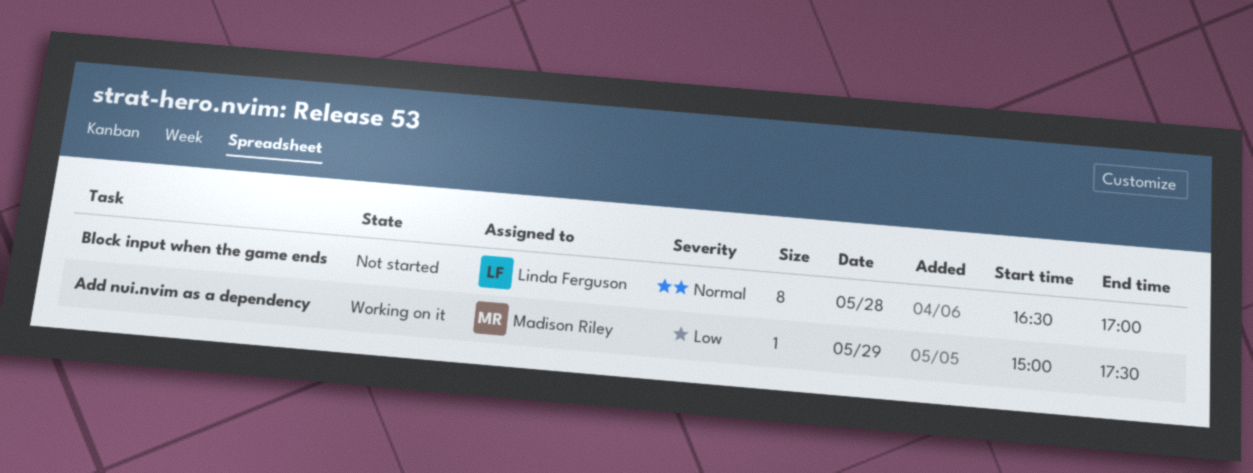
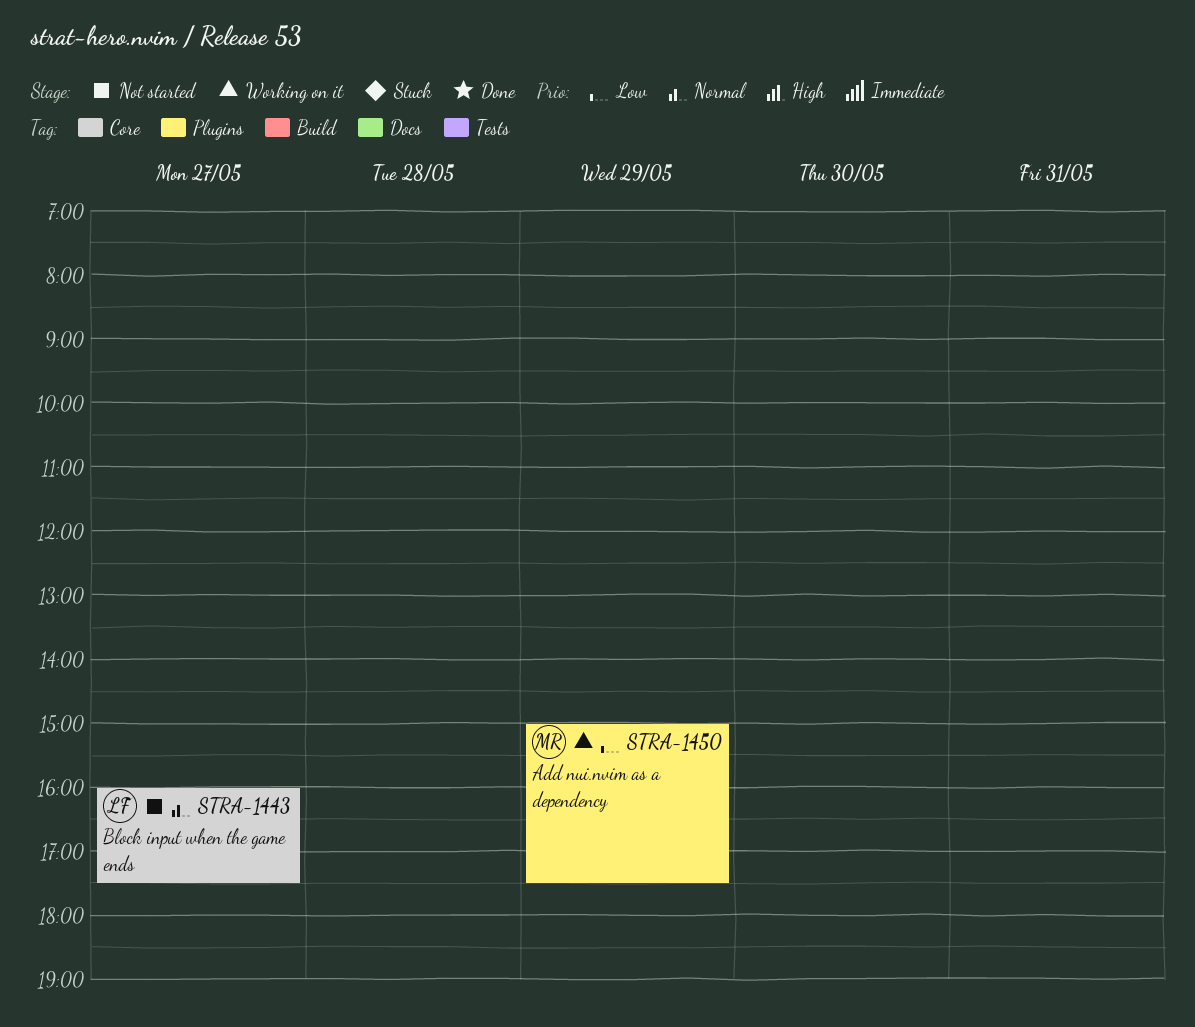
Block input when the game ends, day: May 28 -> May 27
Block input when the game ends, begins: 16:30 -> 16:00
Block input when the game ends, ends: 17:00 -> 17:30

